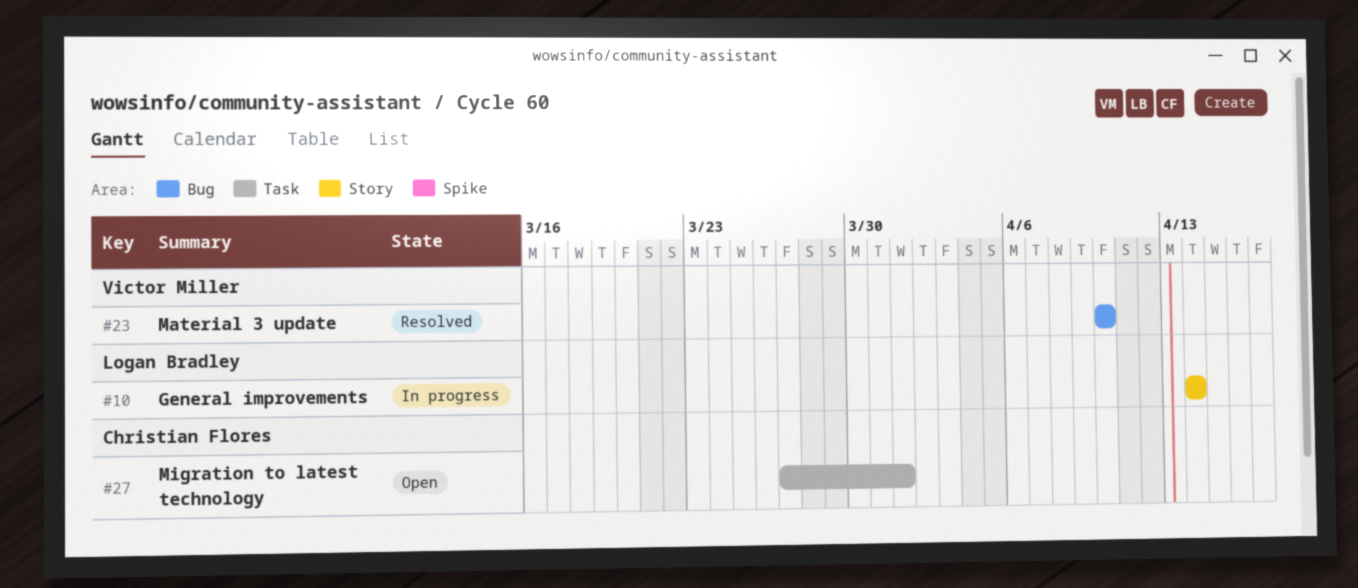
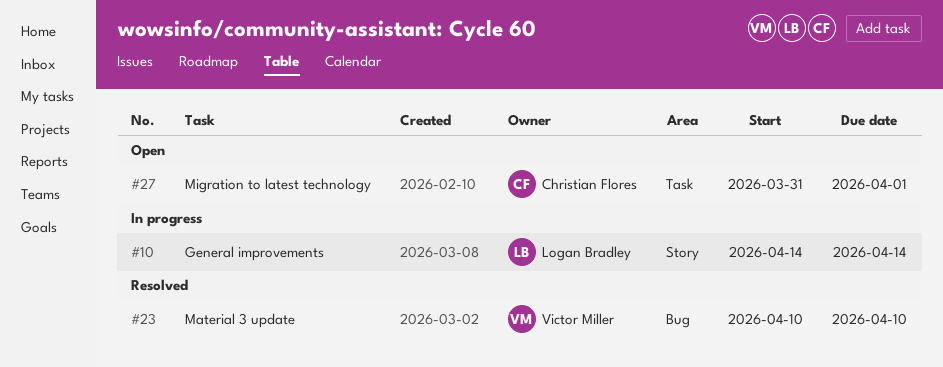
#27, start: Mar 27 -> Mar 31

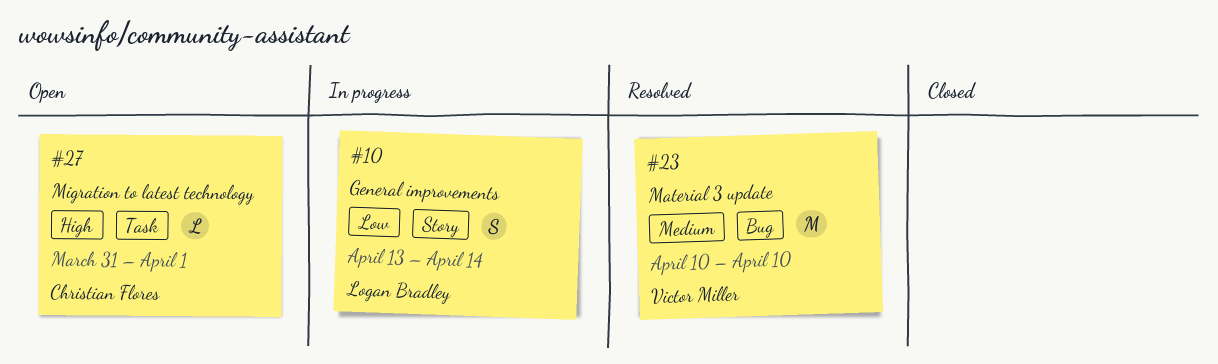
#10, start: Apr 14 -> Apr 13

